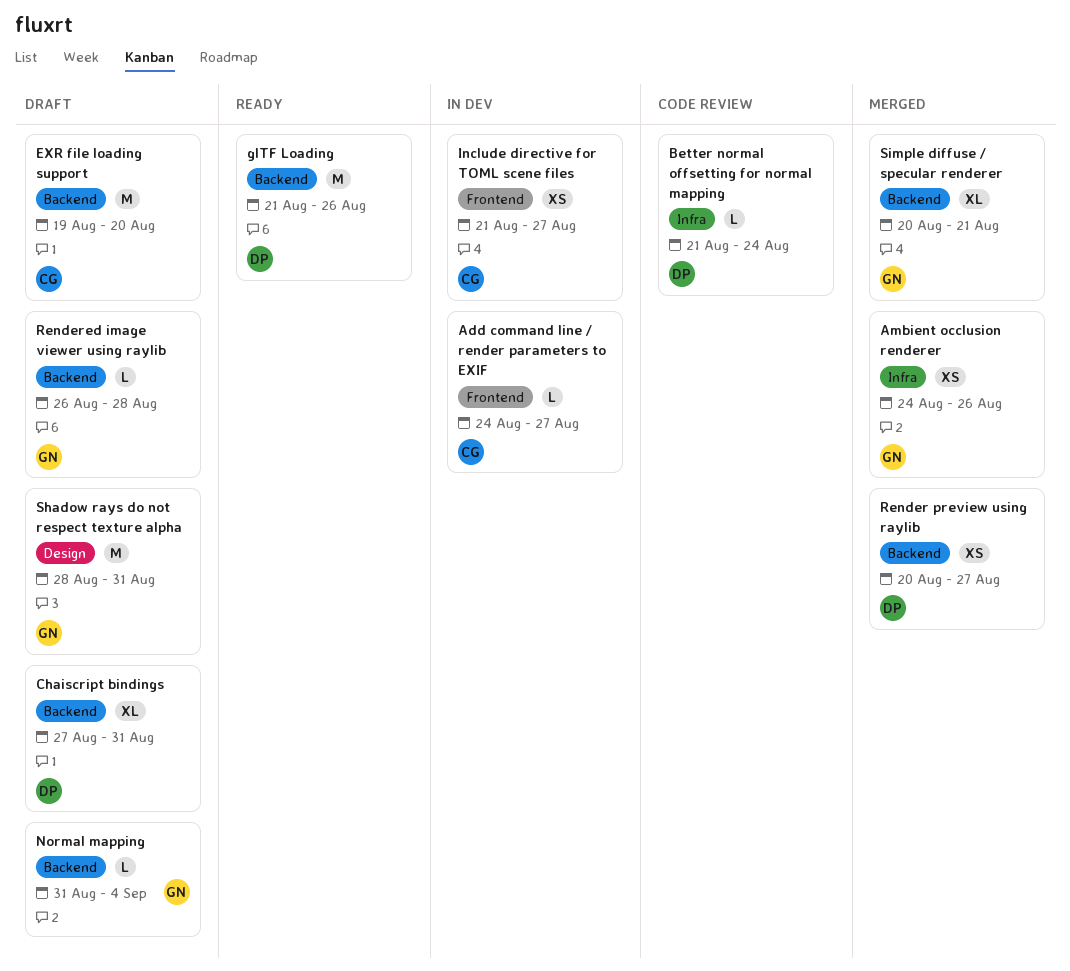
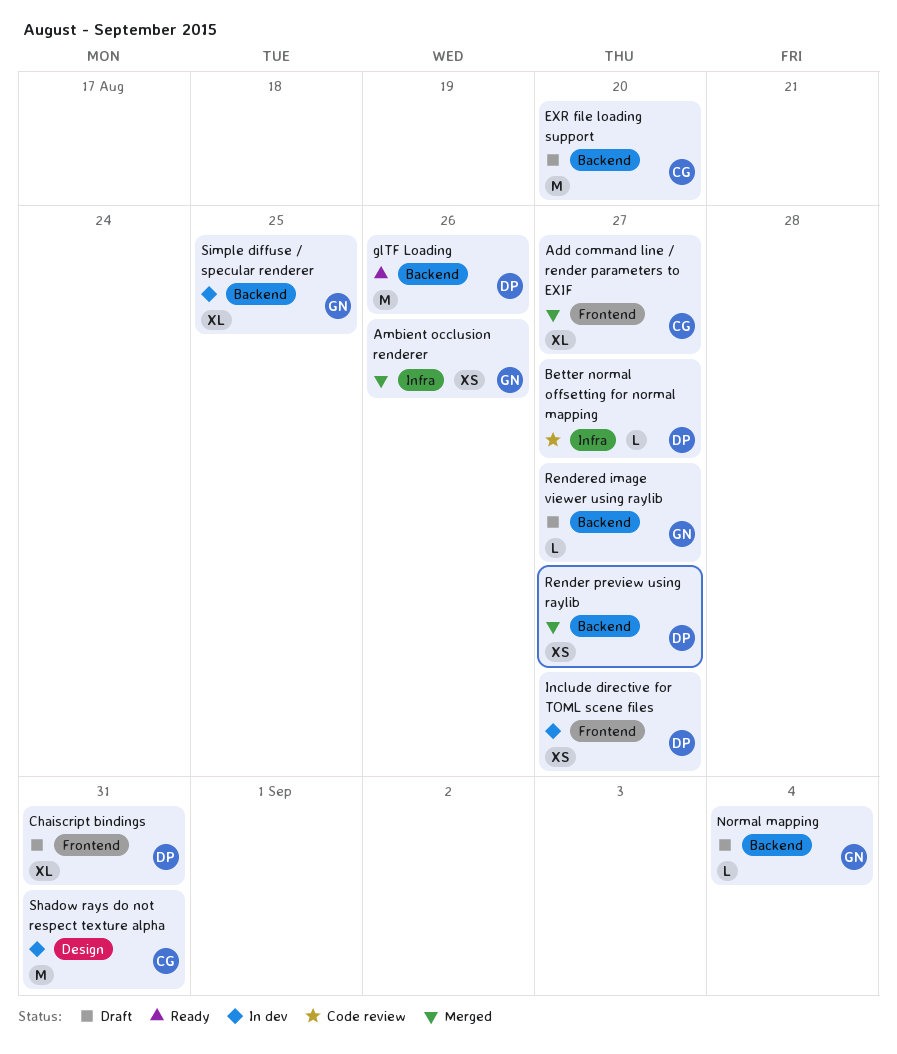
Add command line / render parameters to EXIF, status: In dev -> Merged
Add command line / render parameters to EXIF, estimate: L -> XL
Better normal offsetting for normal mapping, due: Aug 24 -> Aug 27
Chaiscript bindings, label: Backend -> Frontend
Include directive for TOML scene files, owner: CG -> DP
Rendered image viewer using raylib, due: Aug 28 -> Aug 27
Shadow rays do not respect texture alpha, status: Draft -> In dev
Shadow rays do not respect texture alpha, owner: GN -> CG
Simple diffuse / specular renderer, status: Merged -> In dev
Simple diffuse / specular renderer, due: Aug 21 -> Aug 25

